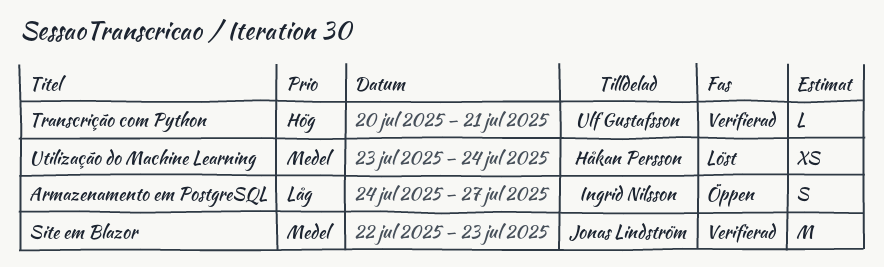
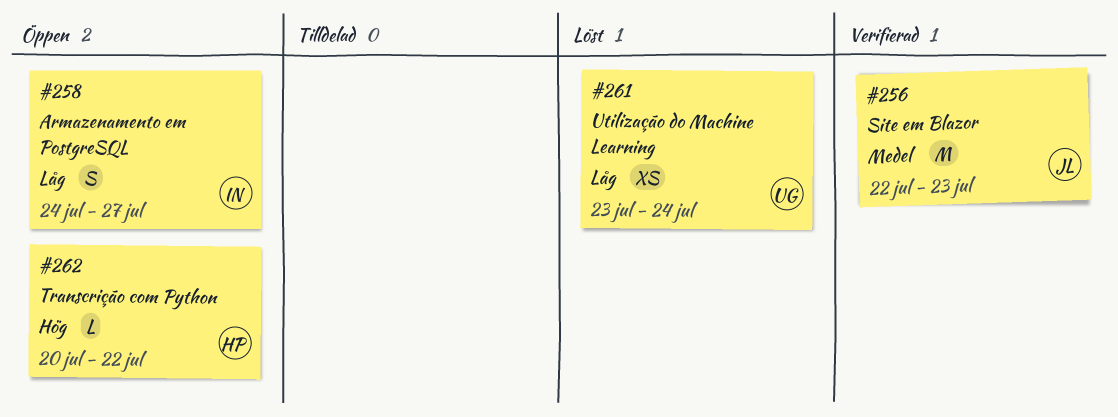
Transcrição com Python, status: Verifierad -> Öppen
Transcrição com Python, owner: Ulf Gustafsson -> Håkan Persson
Transcrição com Python, due: Jul 21 -> Jul 22
Utilização do Machine Learning, owner: Håkan Persson -> Ulf Gustafsson
Utilização do Machine Learning, priority: Medel -> Låg

